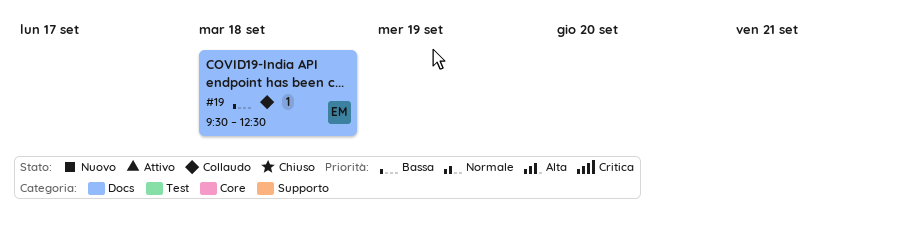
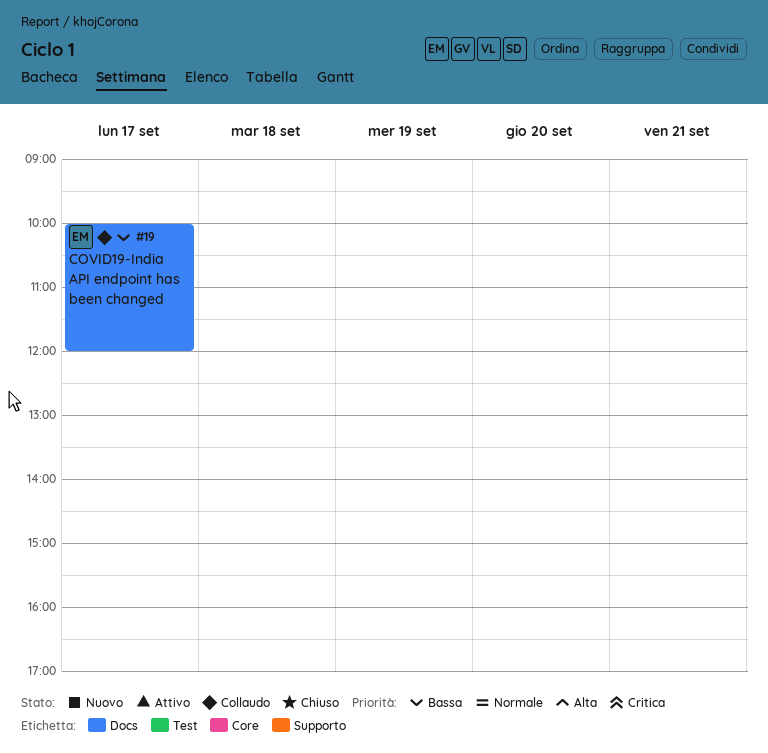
#19, day: Sep 18 -> Sep 17
#19, begins: 09:30 -> 10:00
#19, ends: 12:30 -> 12:00

